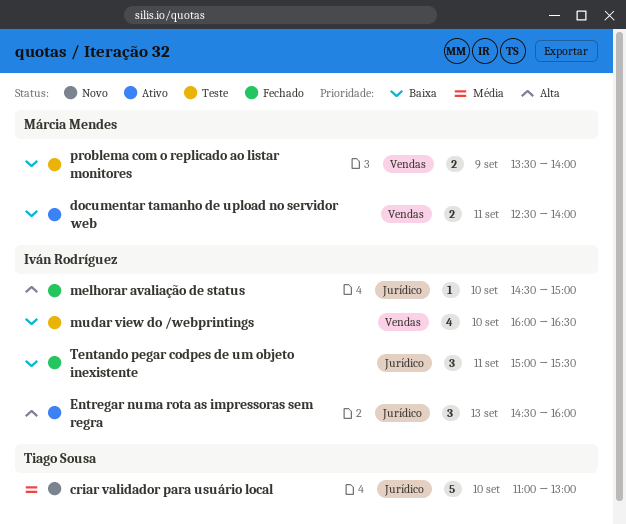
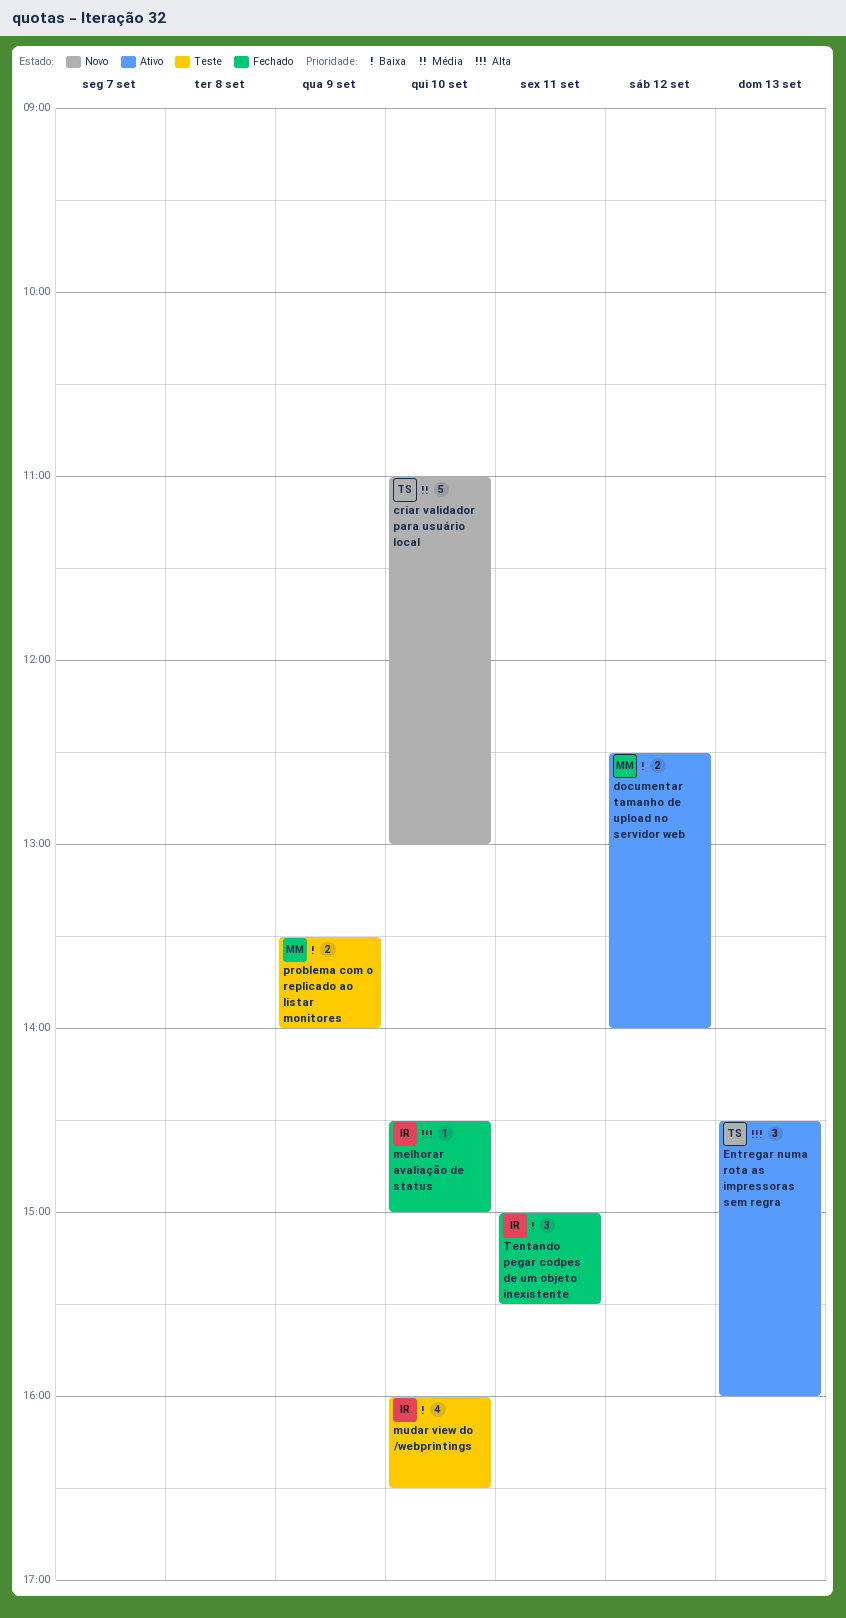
documentar tamanho de upload no servidor web, day: Sep 11 -> Sep 12
Entregar numa rota as impressoras sem regra, owner: Iván Rodríguez -> Tiago Sousa

